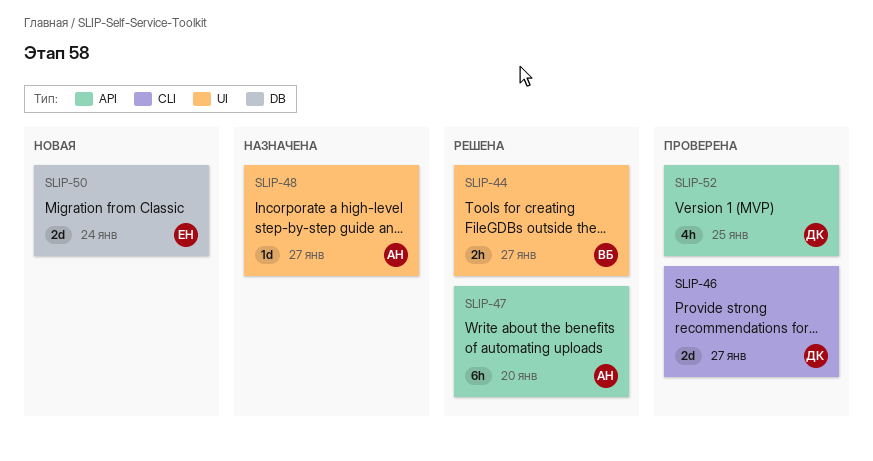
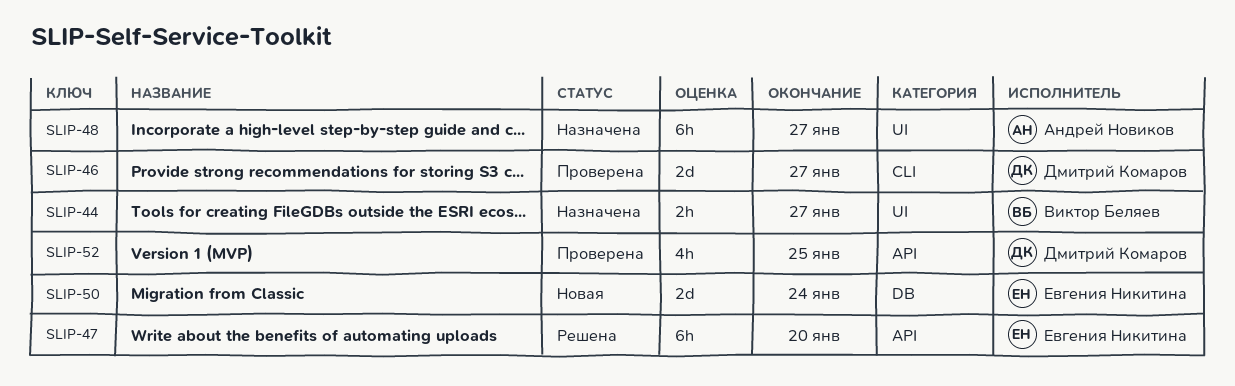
SLIP-44, status: Решена -> Назначена
SLIP-47, owner: Андрей Новиков -> Евгения Никитина
SLIP-48, estimate: 1d -> 6h

